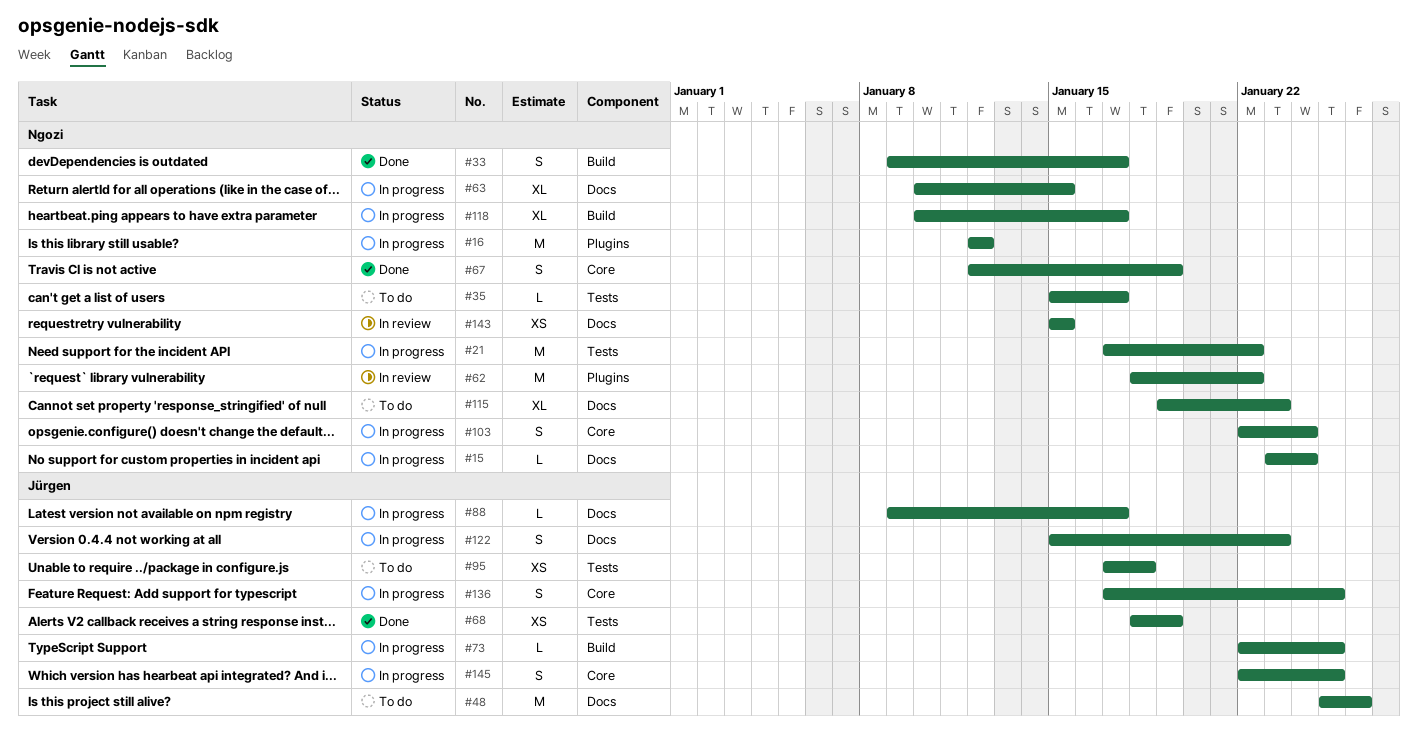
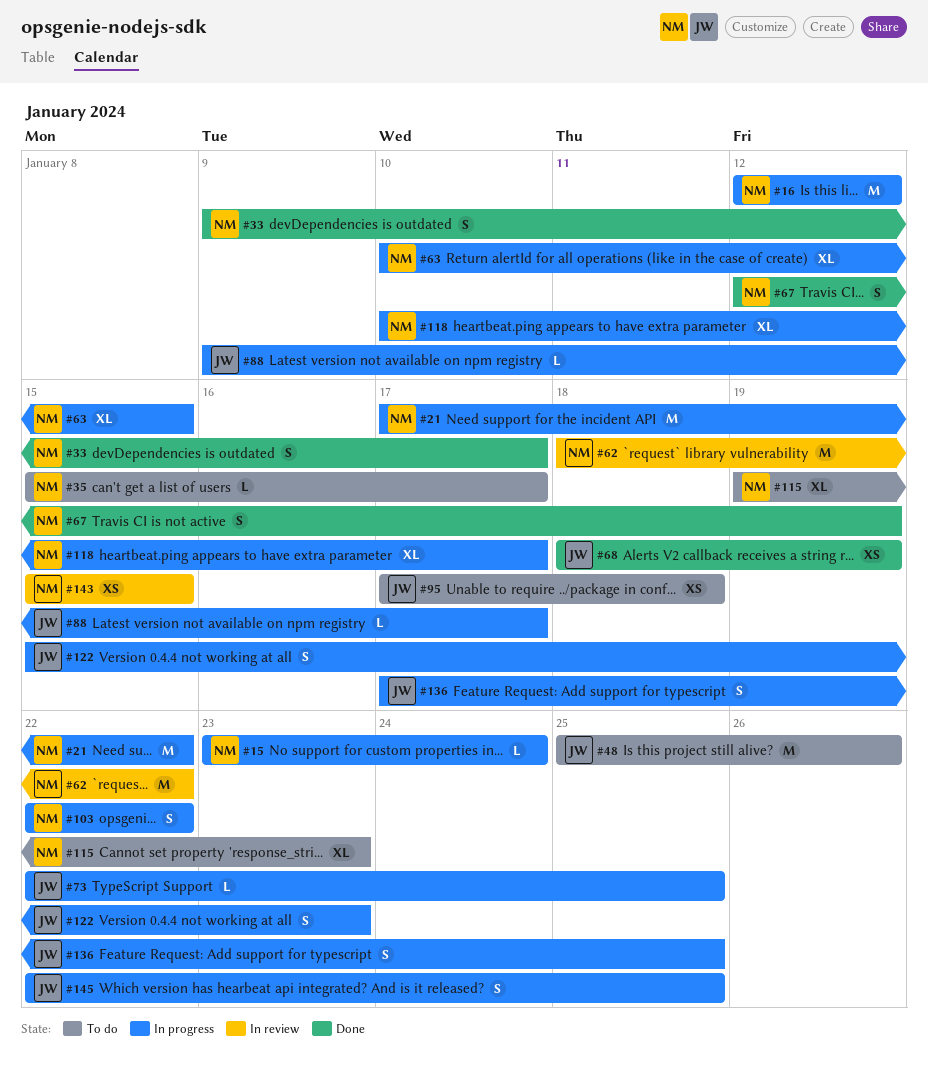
#103, due: Jan 24 -> Jan 22

